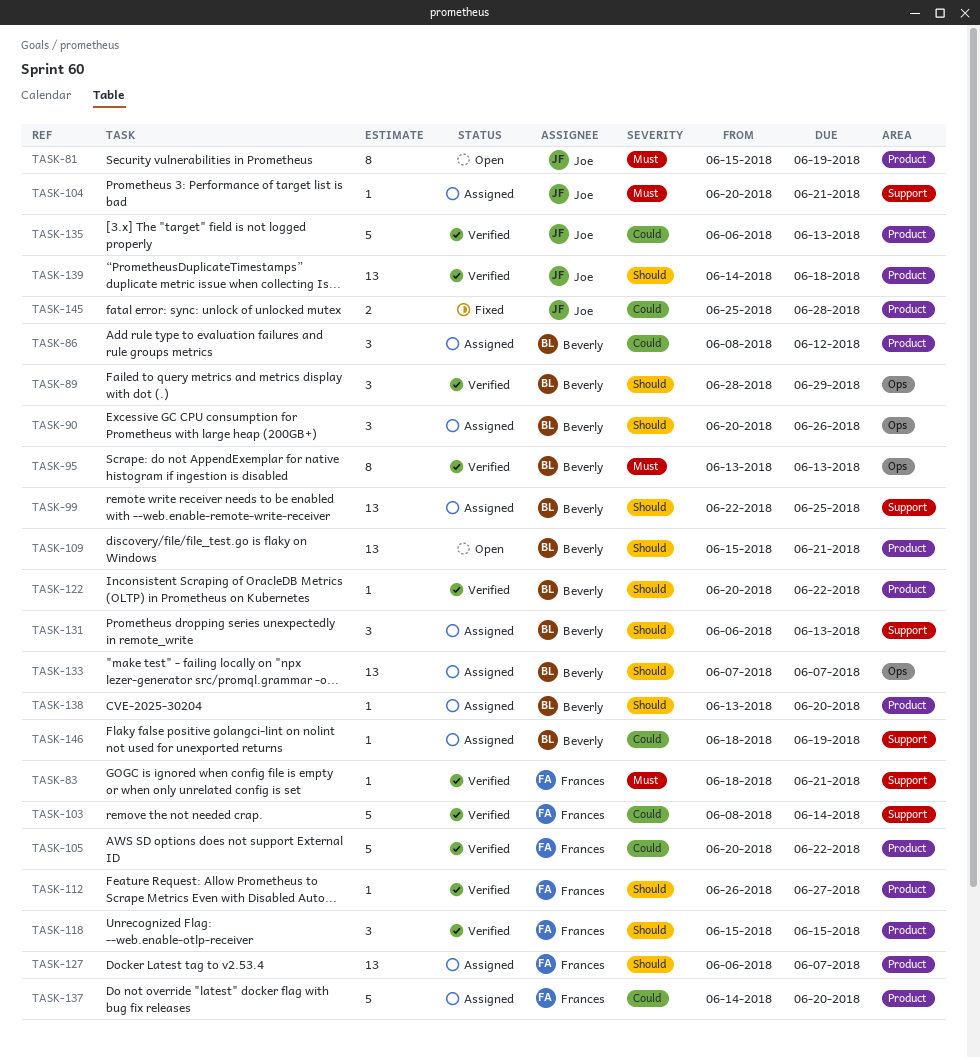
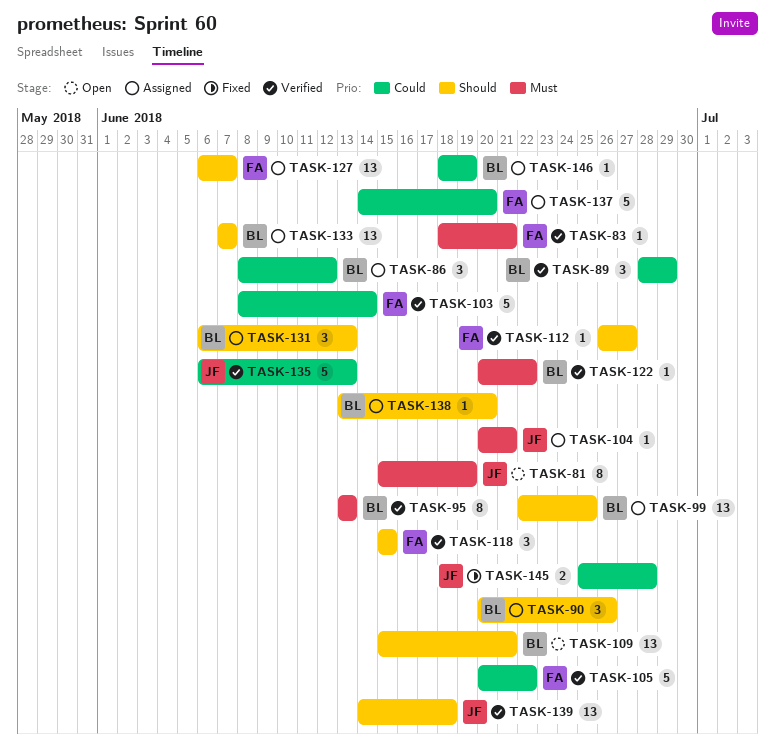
TASK-89, priority: Should -> Could
TASK-122, priority: Should -> Must

